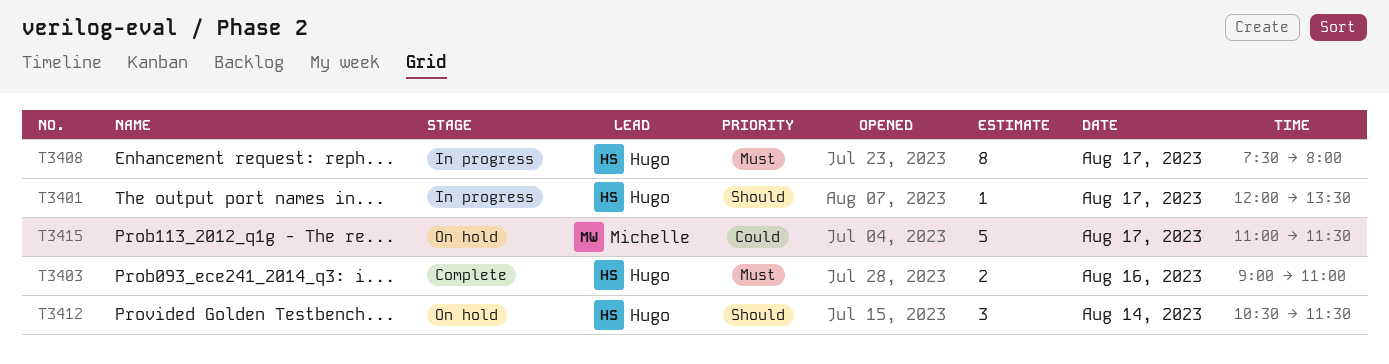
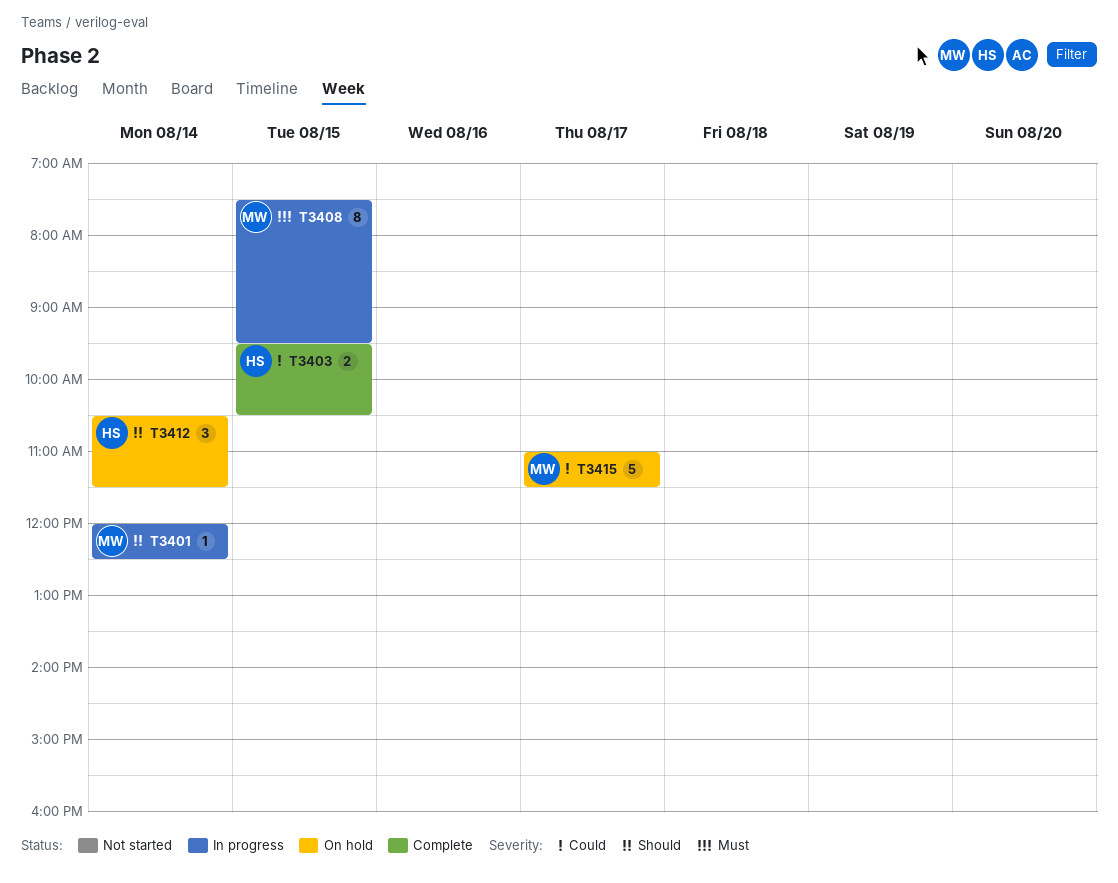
T3401, owner: Hugo -> Michelle
T3401, day: Aug 17 -> Aug 14
T3401, ends: 13:30 -> 12:30
T3403, priority: Must -> Could
T3403, day: Aug 16 -> Aug 15
T3403, begins: 09:00 -> 09:30
T3403, ends: 11:00 -> 10:30
T3408, owner: Hugo -> Michelle
T3408, day: Aug 17 -> Aug 15
T3408, ends: 08:00 -> 09:30

